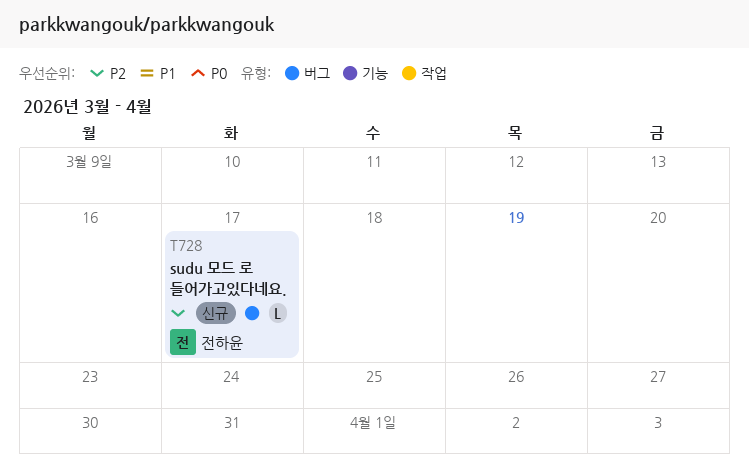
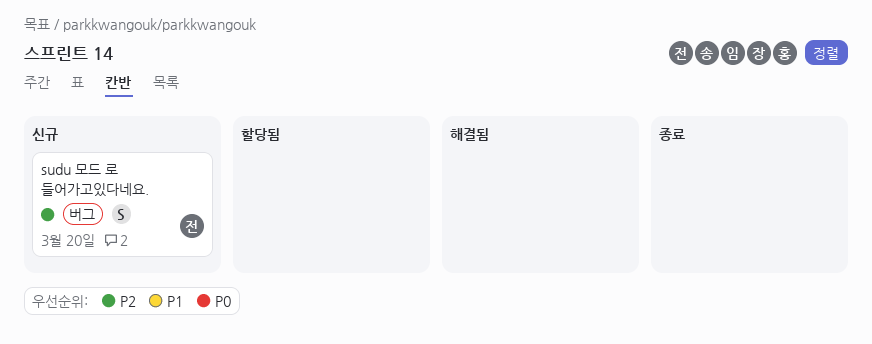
sudu 모드 로 들어가고있다네요., estimate: L -> S
sudu 모드 로 들어가고있다네요., due: Mar 17 -> Mar 20

